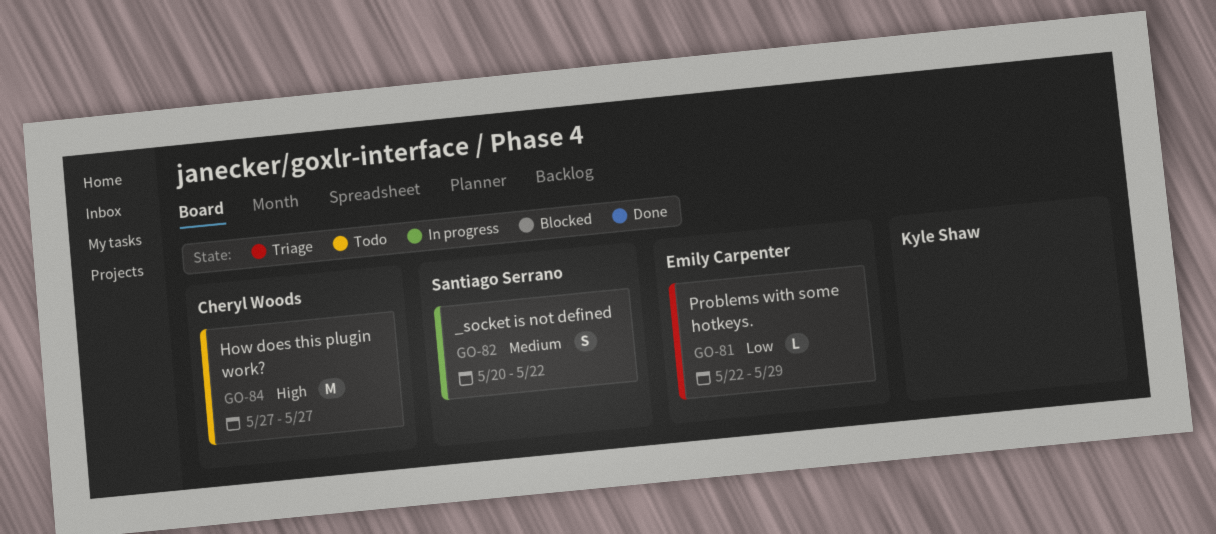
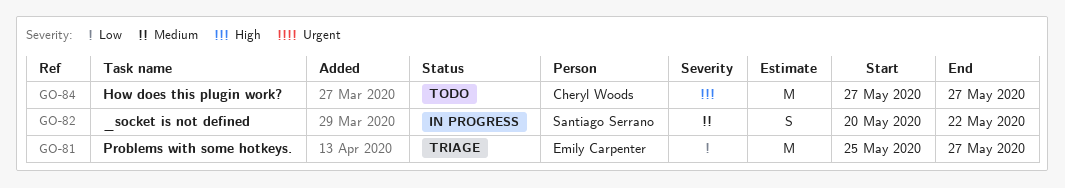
GO-81, estimate: L -> M
GO-81, start: May 22 -> May 25
GO-81, due: May 29 -> May 27

